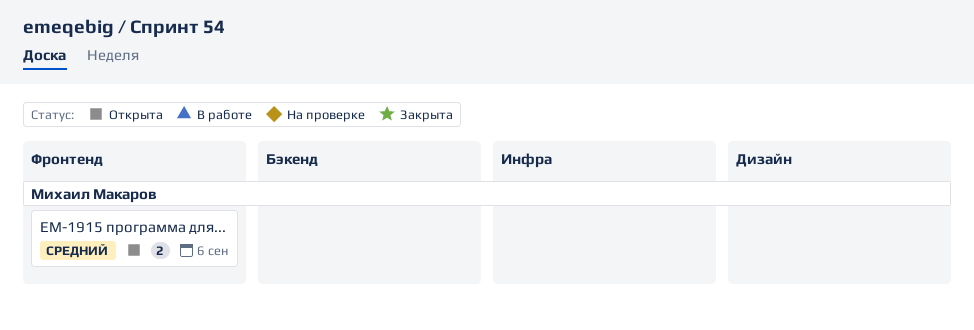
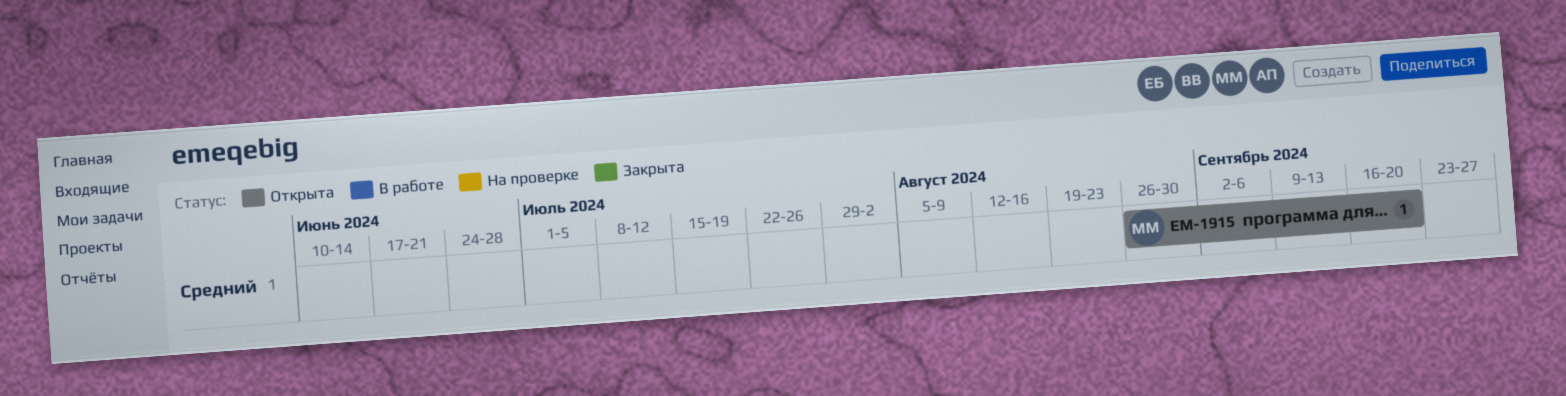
EM-1915, estimate: 2 -> 1
EM-1915, due: Sep 6 -> Sep 20

